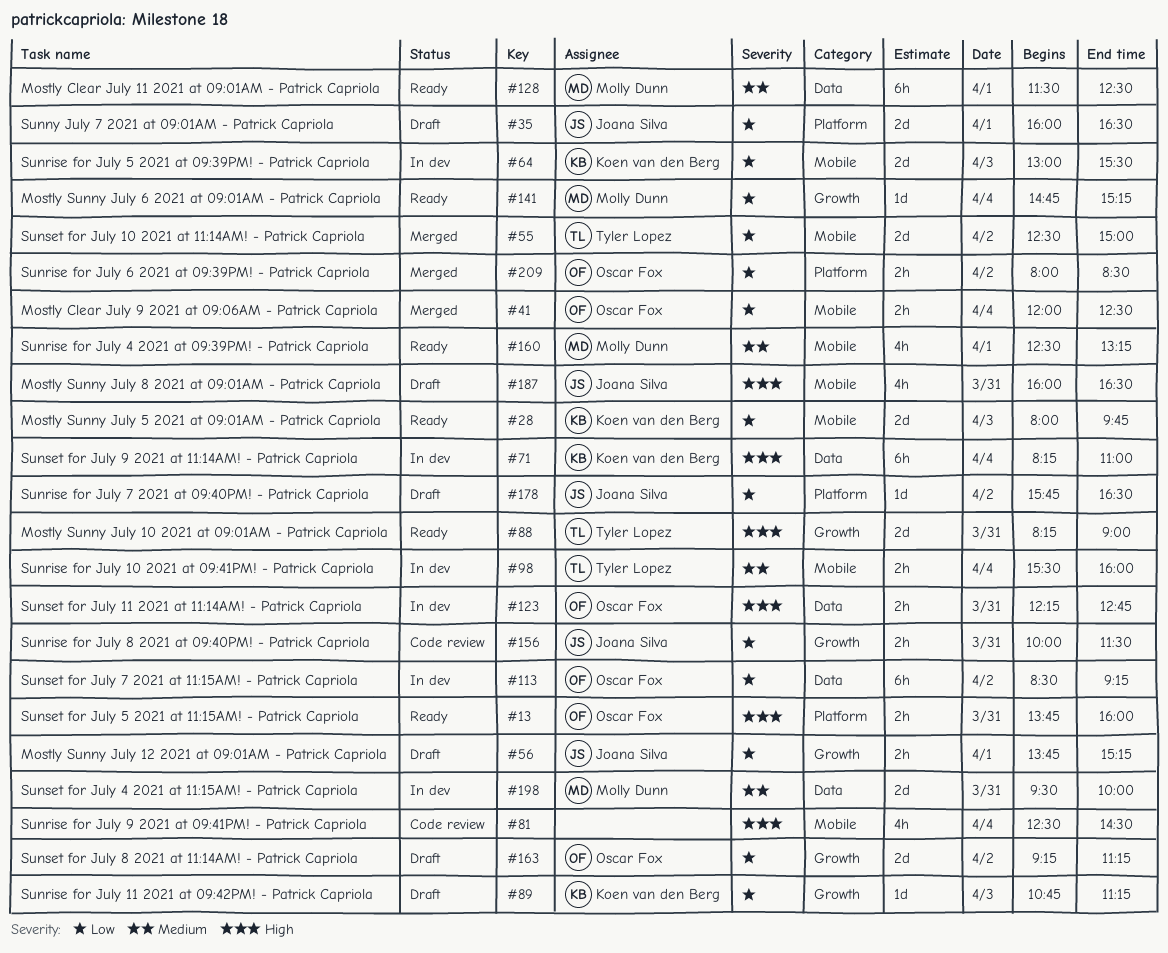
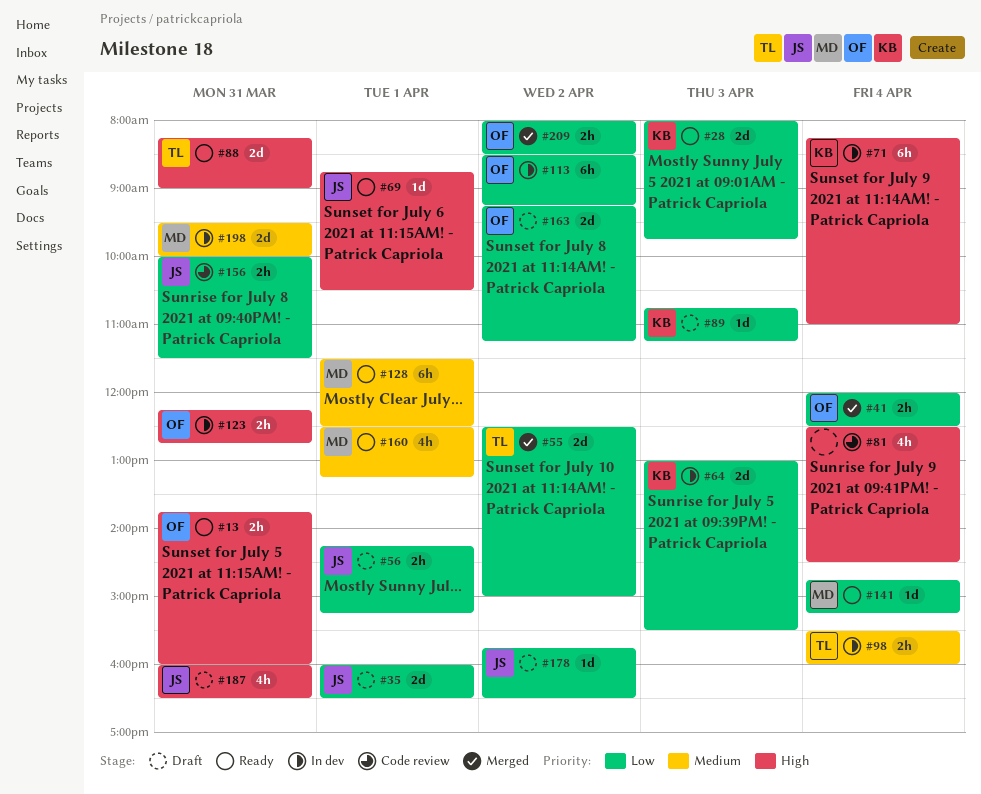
#56, begins: 13:45 -> 14:15
#69: none -> present

